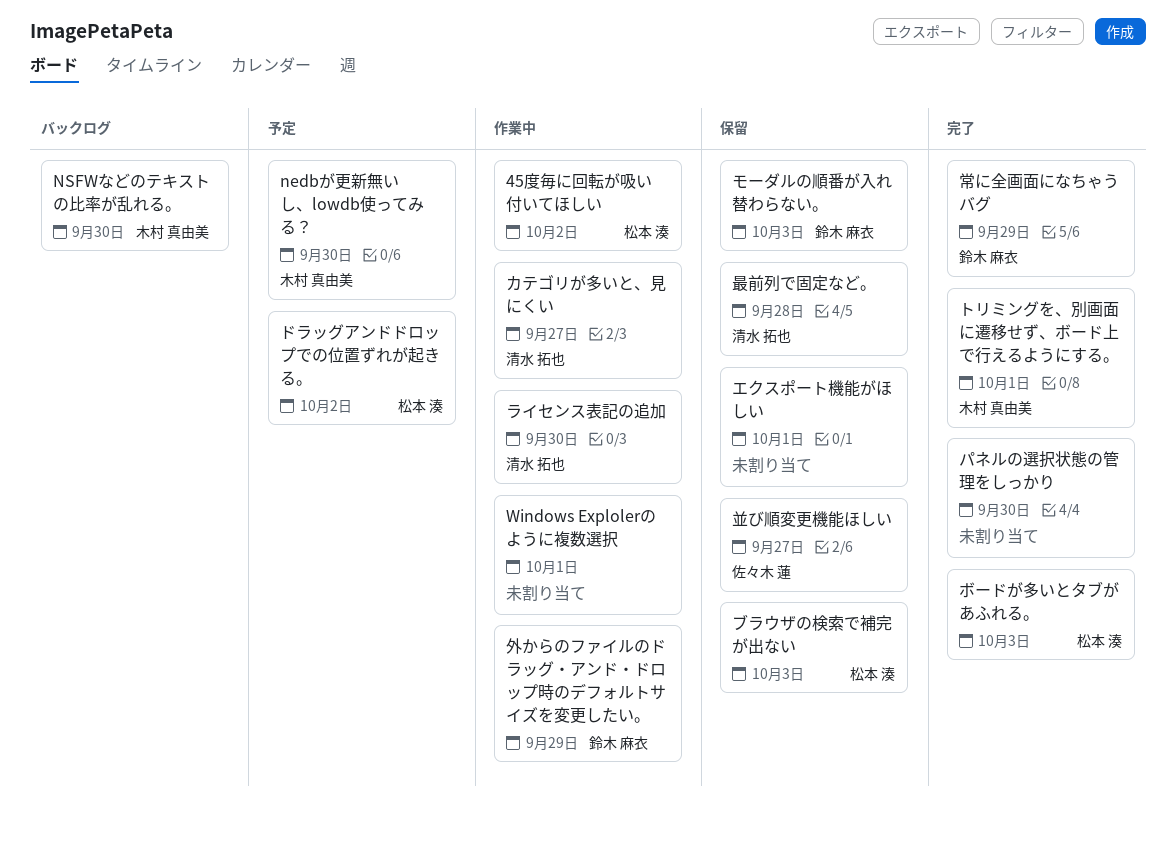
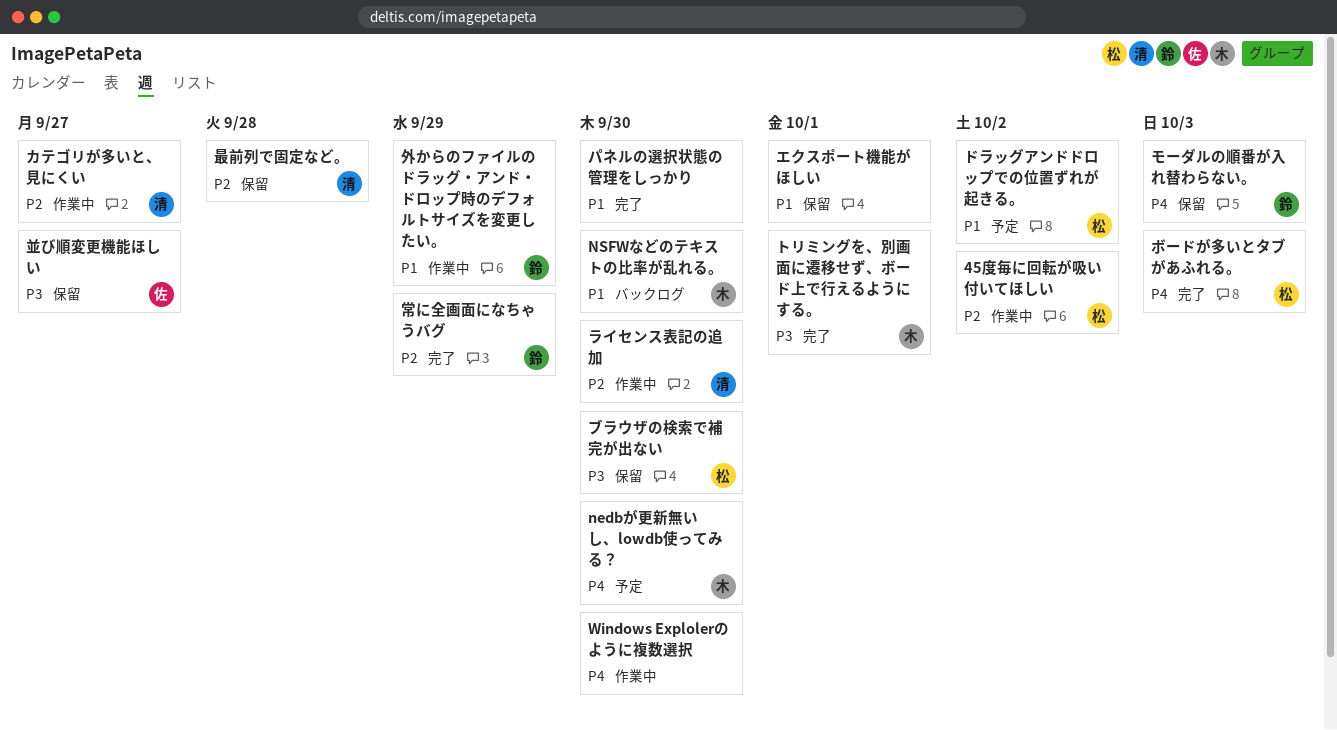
Windows Explolerのように複数選択, due: Oct 1 -> Sep 30
ブラウザの検索で補完が出ない, due: Oct 3 -> Sep 30

